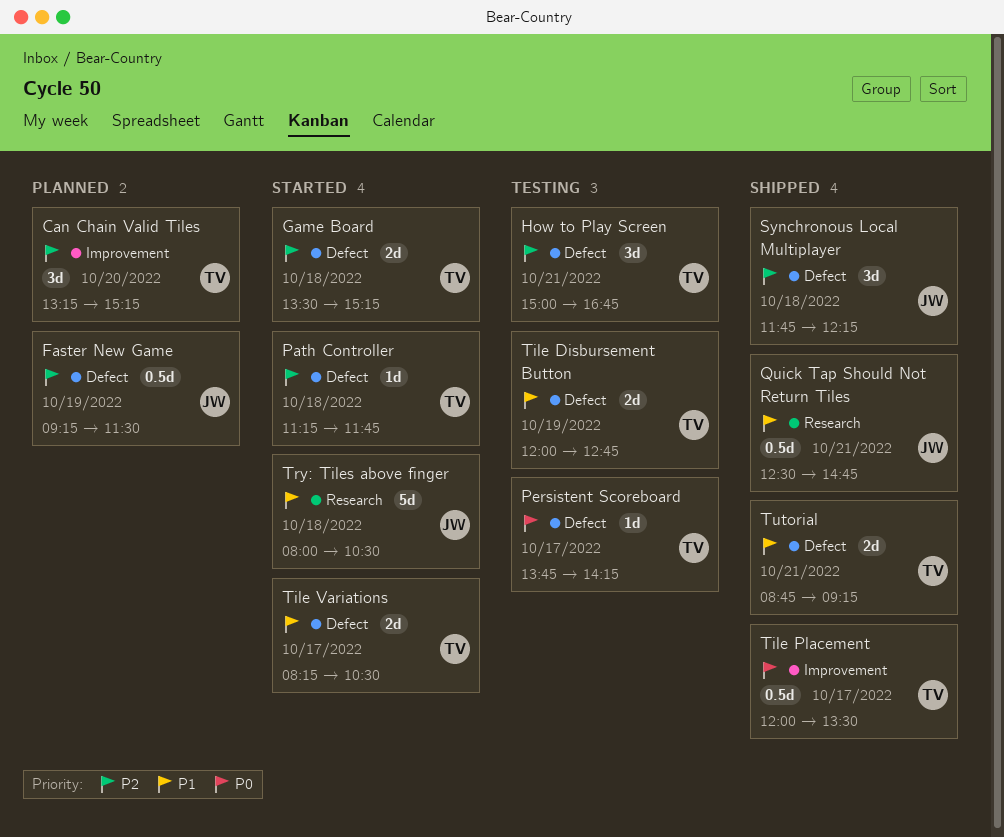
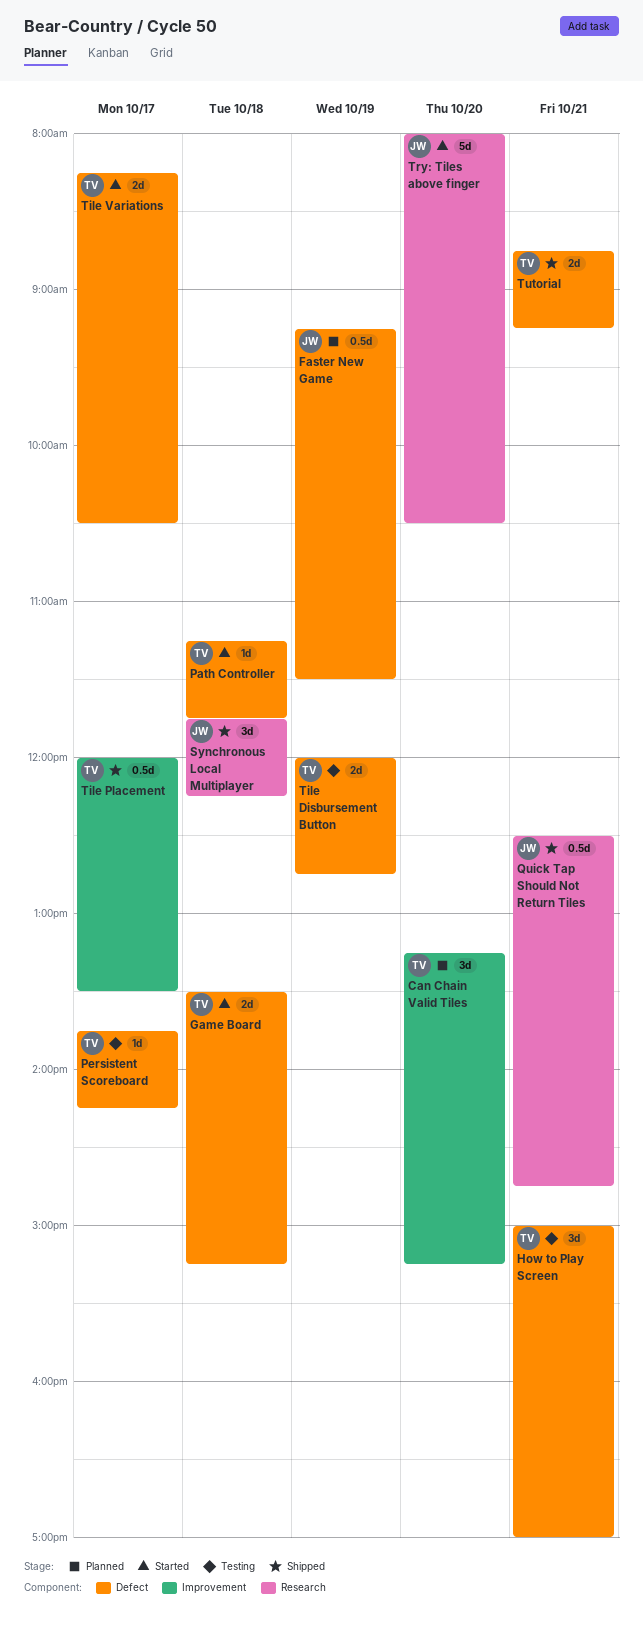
How to Play Screen, ends: 16:45 -> 17:00
Synchronous Local Multiplayer, label: Defect -> Research
Try: Tiles above finger, day: Oct 18 -> Oct 20

